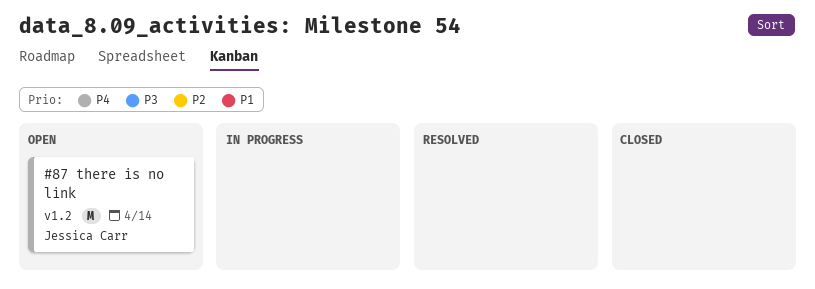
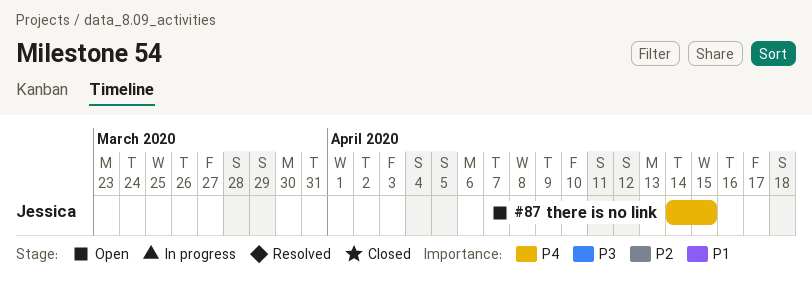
#87, due: Apr 14 -> Apr 15

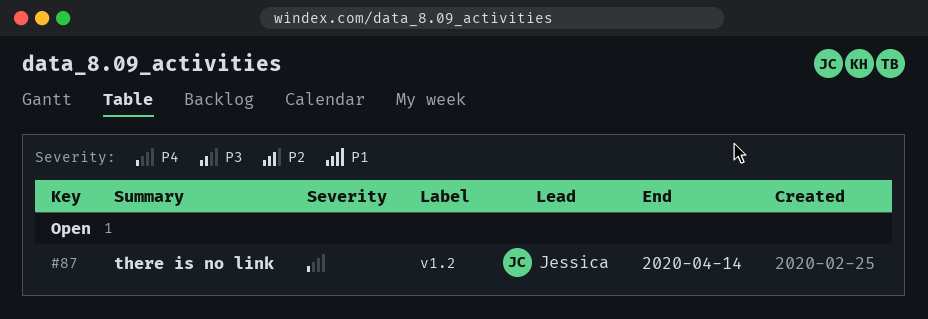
#87, due: Apr 15 -> Apr 14

